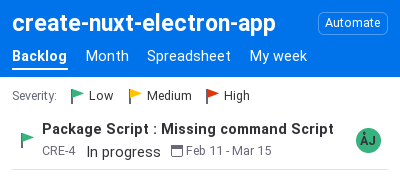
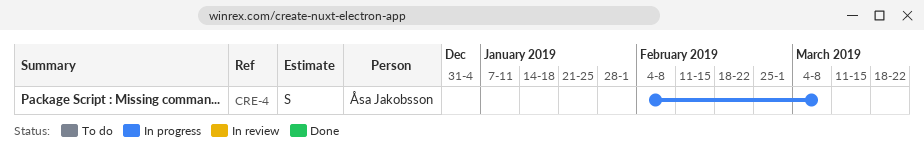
CRE-4, start: Feb 11 -> Feb 4
CRE-4, due: Mar 15 -> Mar 8

